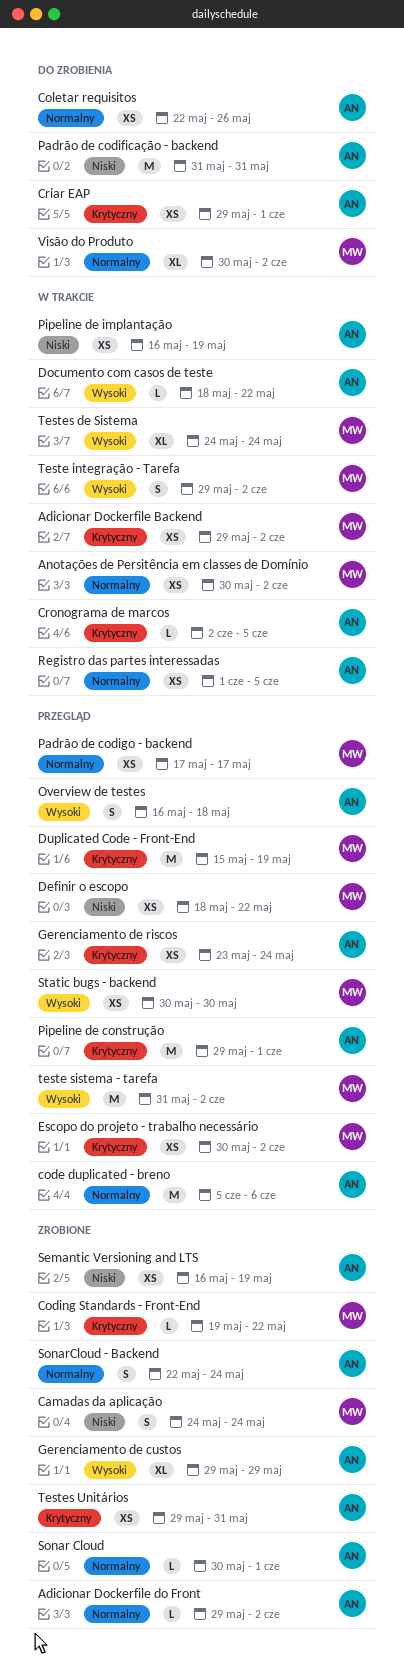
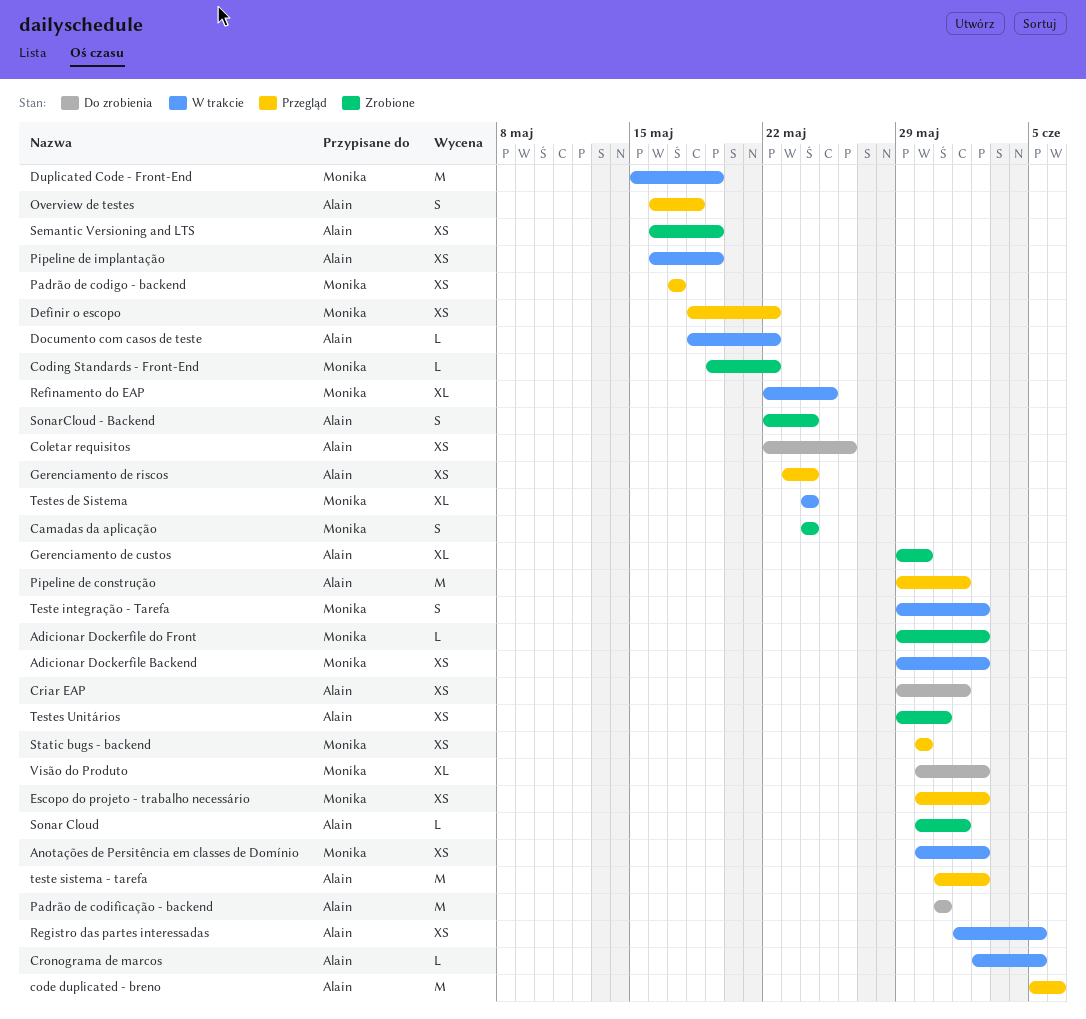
Adicionar Dockerfile do Front, owner: Alain -> Monika
Duplicated Code - Front-End, status: Przegląd -> W trakcie
Gerenciamento de custos, due: May 29 -> May 30
Refinamento do EAP: none -> present
teste sistema - tarefa, owner: Monika -> Alain

